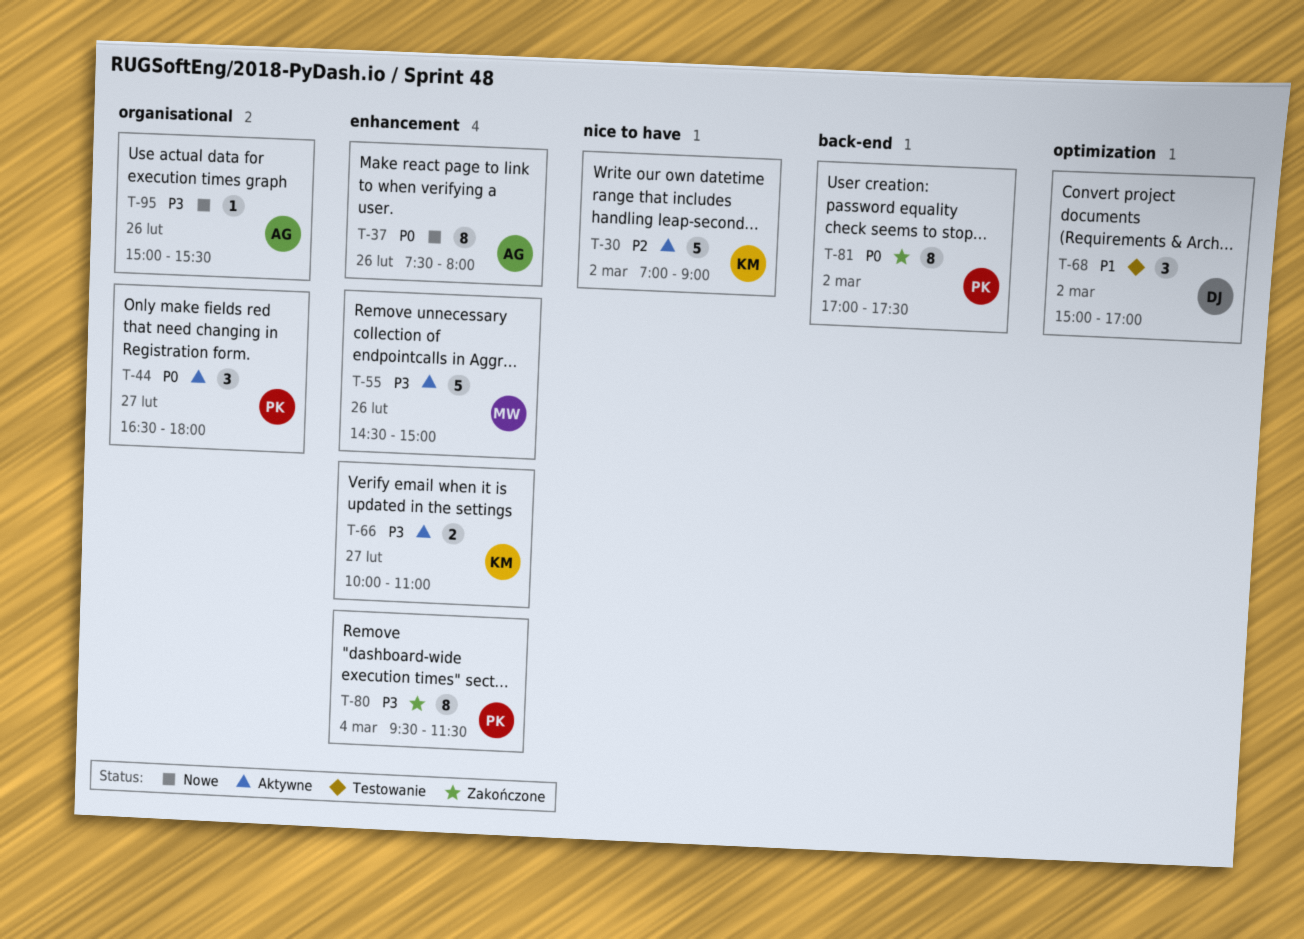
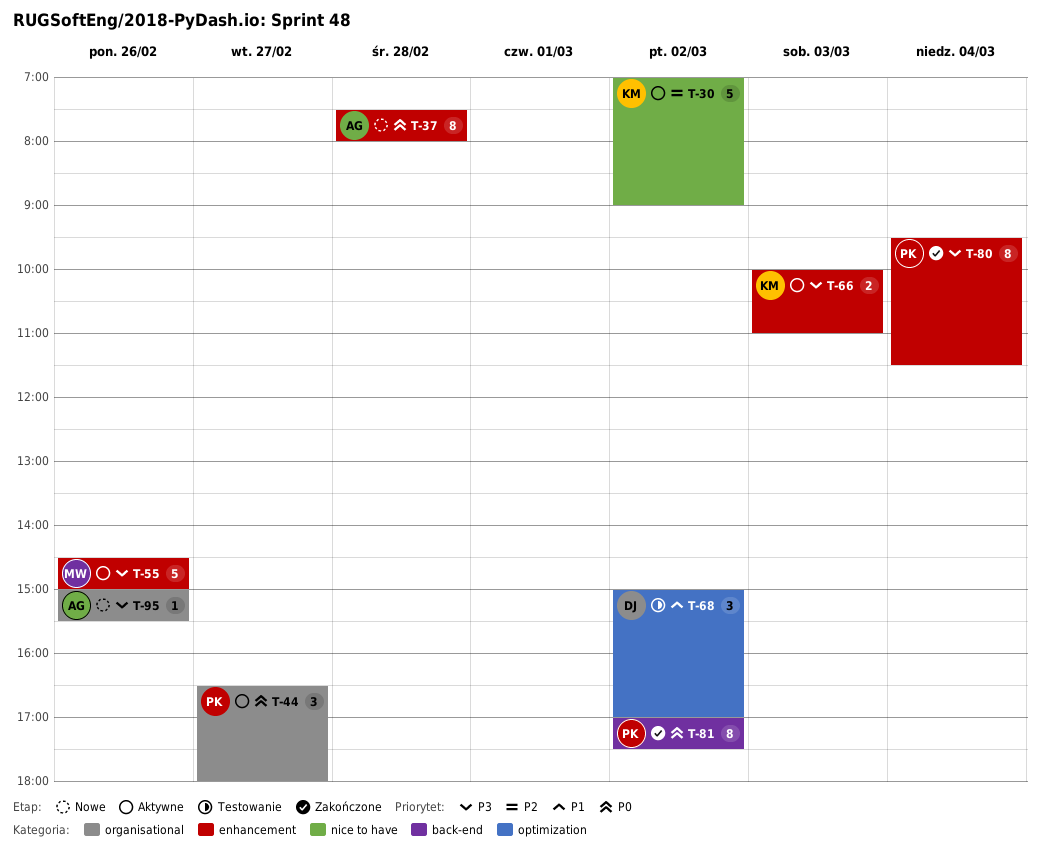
T-37, day: Feb 26 -> Feb 28
T-66, day: Feb 27 -> Mar 3

